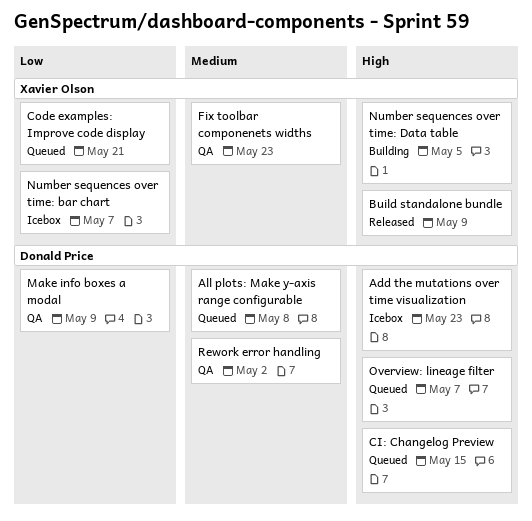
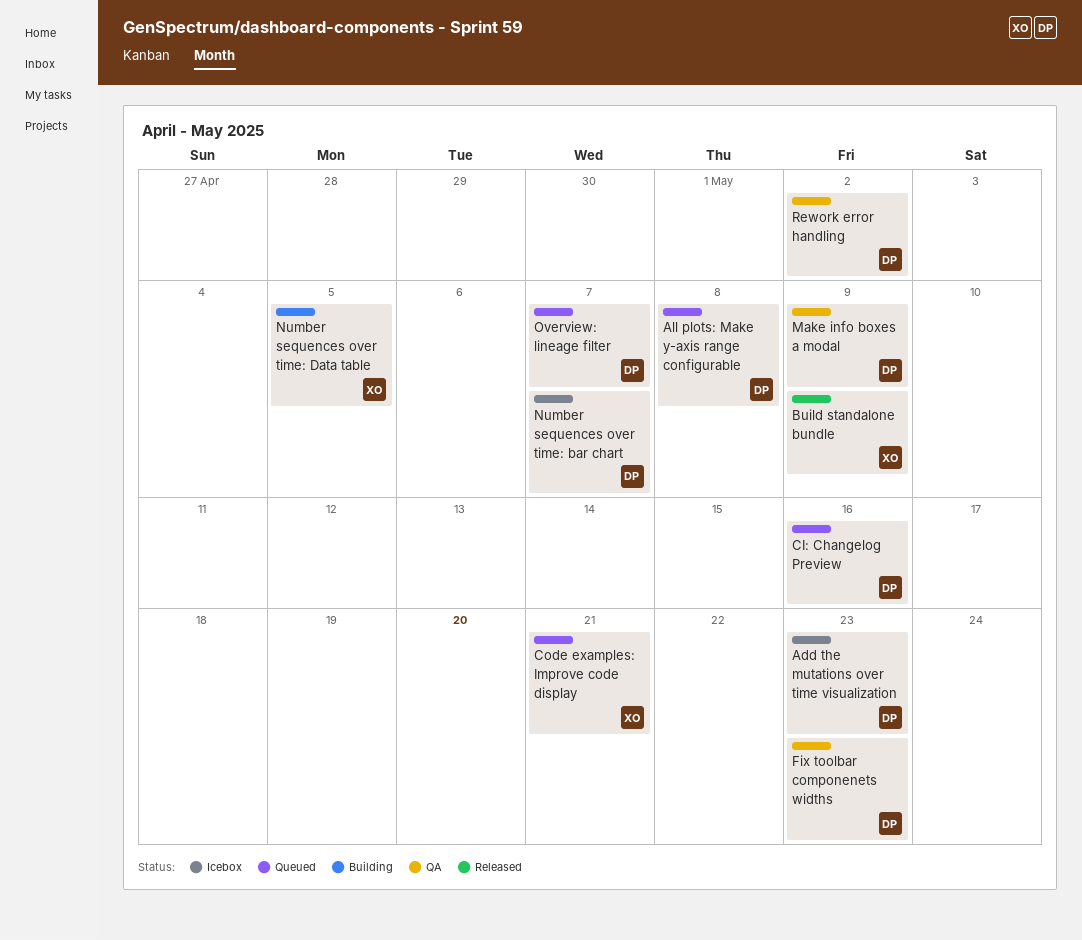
CI: Changelog Preview, due: May 15 -> May 16
Fix toolbar componenets widths, owner: Xavier Olson -> Donald Price
Number sequences over time: bar chart, owner: Xavier Olson -> Donald Price

